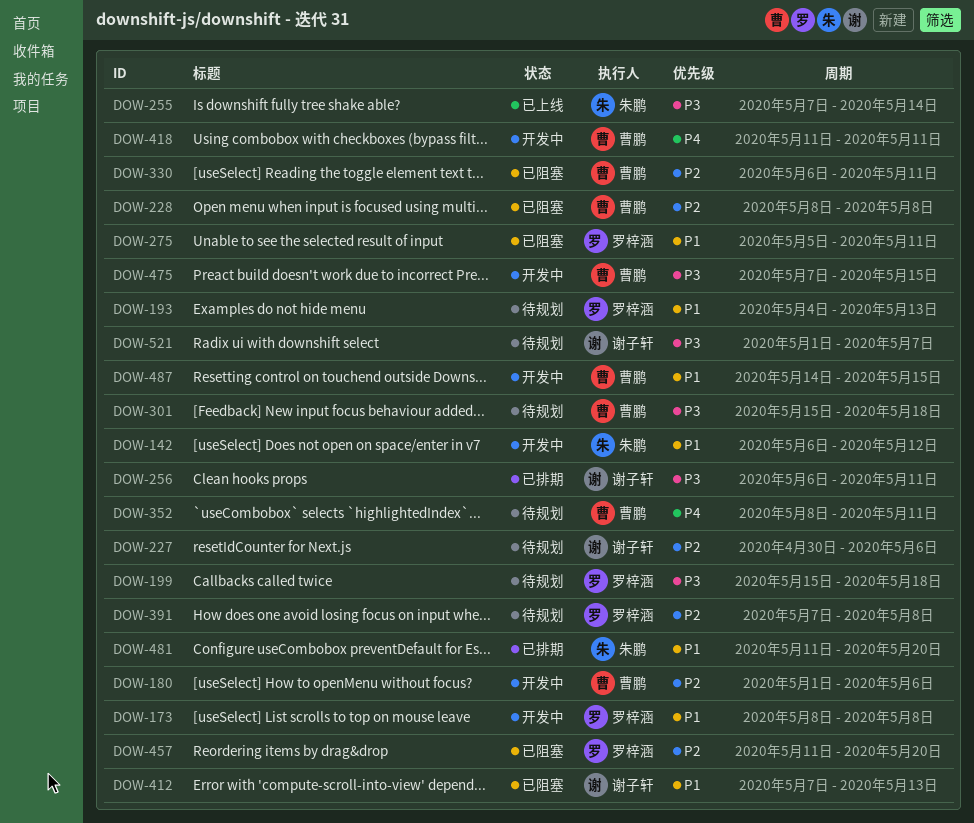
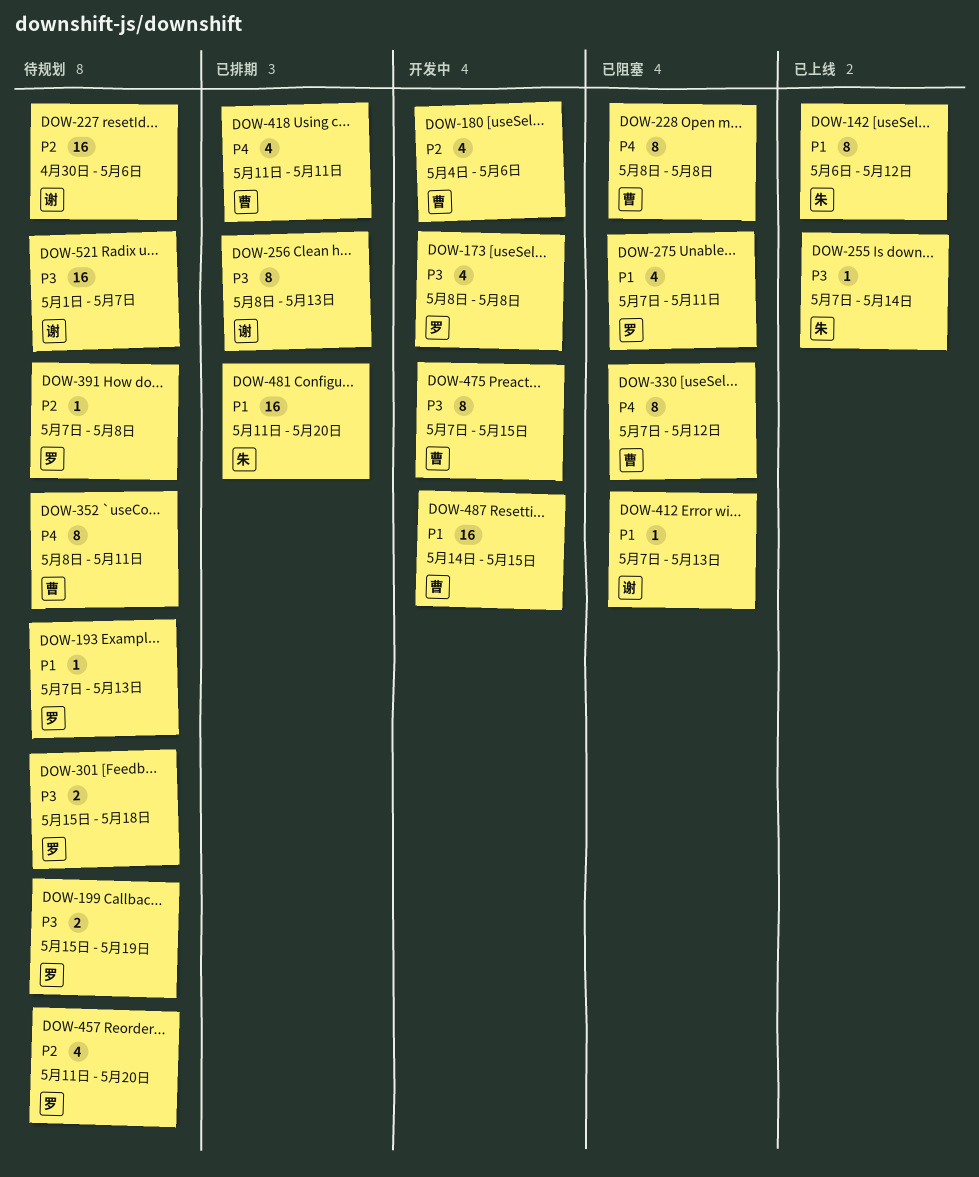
DOW-142, status: 开发中 -> 已上线
DOW-173, priority: P1 -> P3
DOW-180, start: May 1 -> May 4
DOW-193, start: May 4 -> May 7
DOW-199, due: May 18 -> May 19
DOW-228, priority: P2 -> P4
DOW-256, start: May 6 -> May 8
DOW-256, due: May 11 -> May 13
DOW-275, start: May 5 -> May 7
DOW-301, owner: 曹鹏 -> 罗梓涵
DOW-330, priority: P2 -> P4
DOW-330, start: May 6 -> May 7
DOW-330, due: May 11 -> May 12
DOW-418, status: 开发中 -> 已排期
DOW-457, status: 已阻塞 -> 待规划

